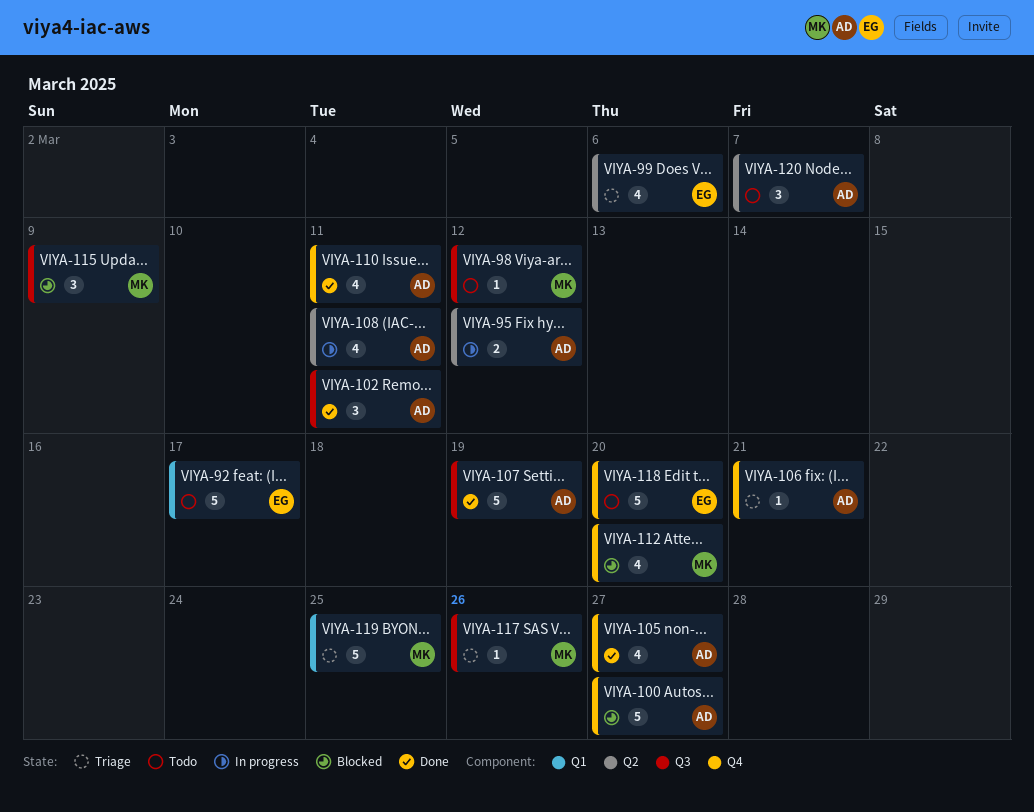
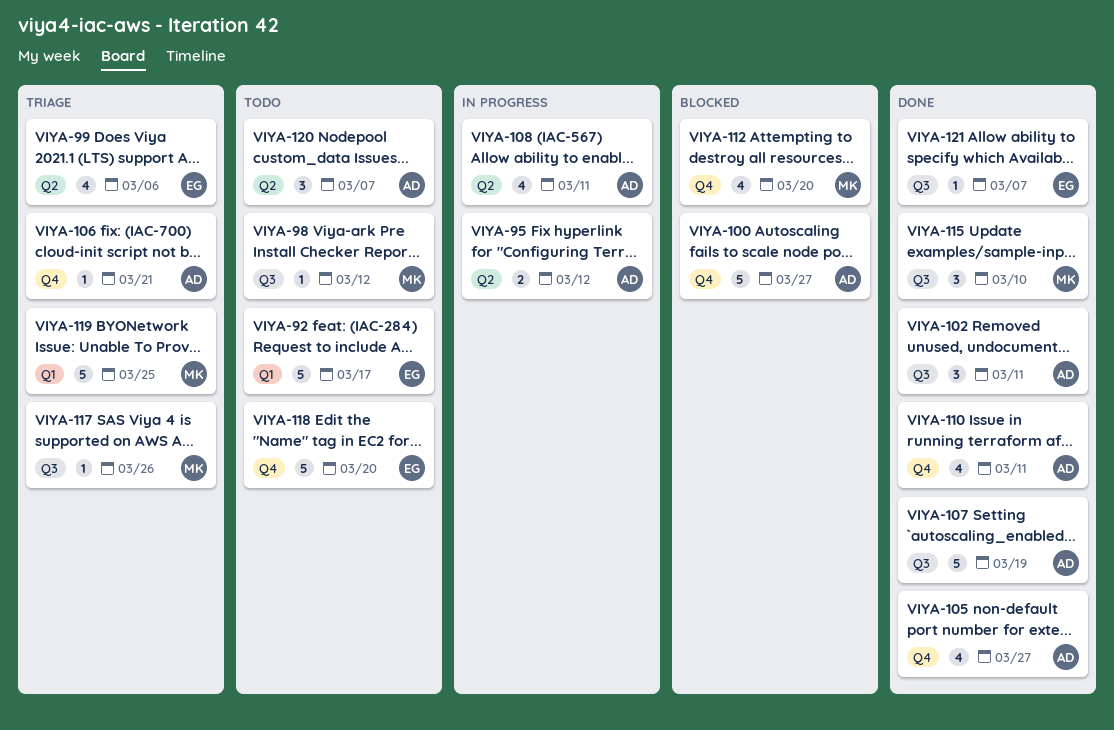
VIYA-115, status: Blocked -> Done
VIYA-115, due: Mar 9 -> Mar 10
VIYA-121: none -> present

